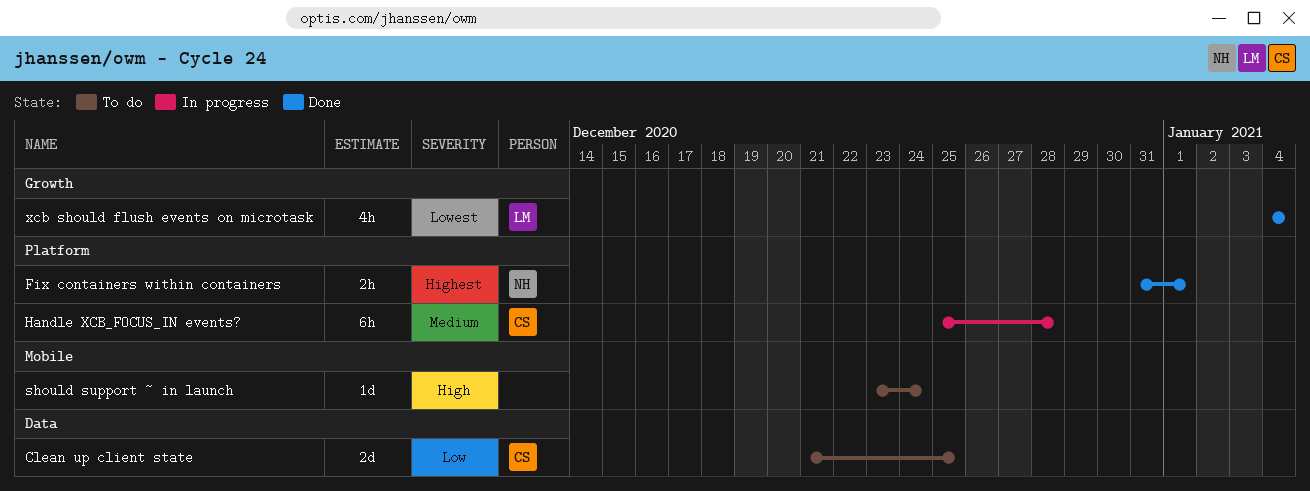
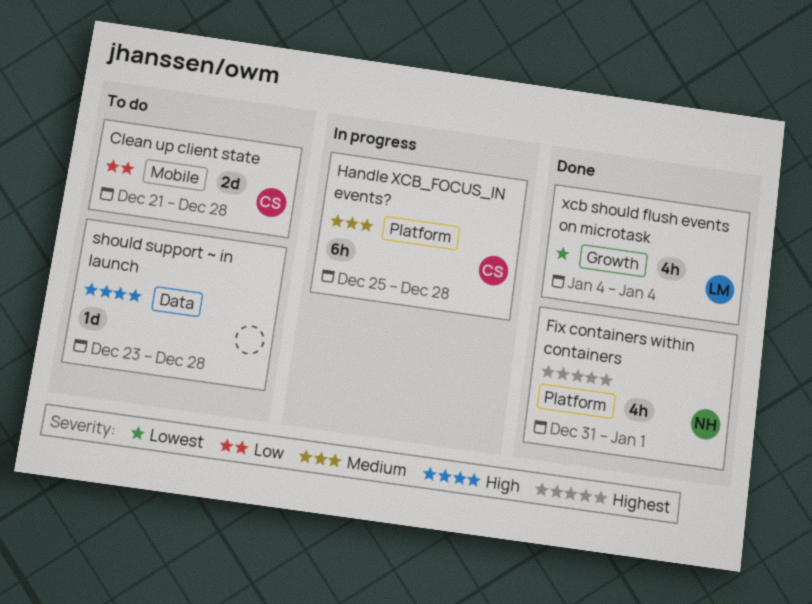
Clean up client state, label: Data -> Mobile
Clean up client state, due: Dec 25 -> Dec 28
Fix containers within containers, estimate: 2h -> 4h
should support ~ in launch, label: Mobile -> Data
should support ~ in launch, due: Dec 24 -> Dec 28

